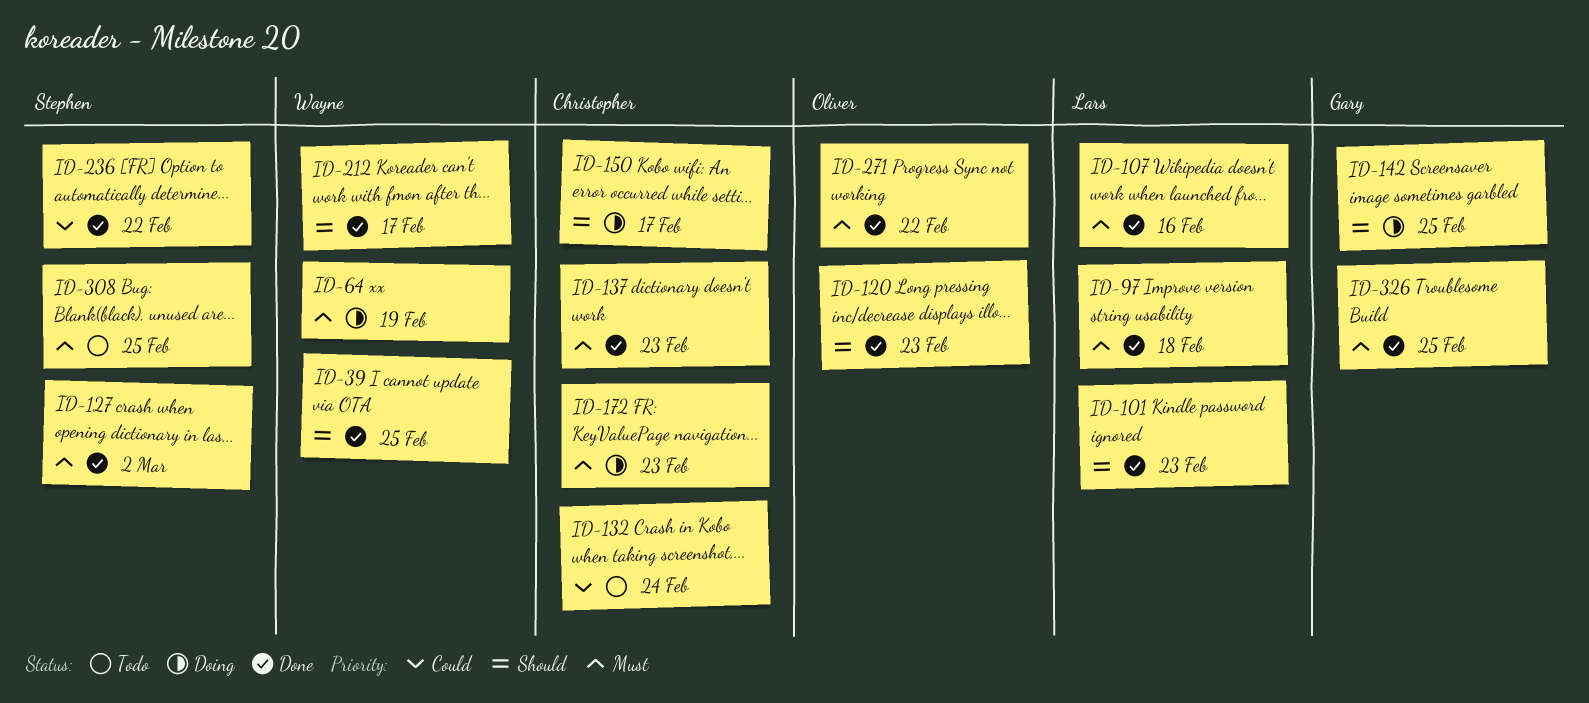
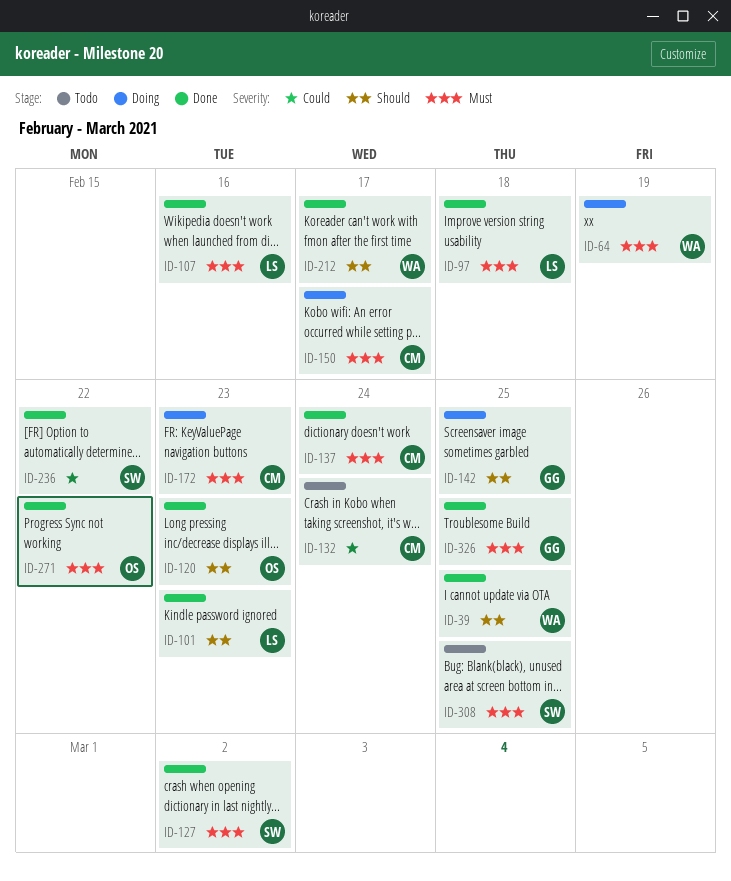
ID-137, due: Feb 23 -> Feb 24
ID-150, priority: Should -> Must

